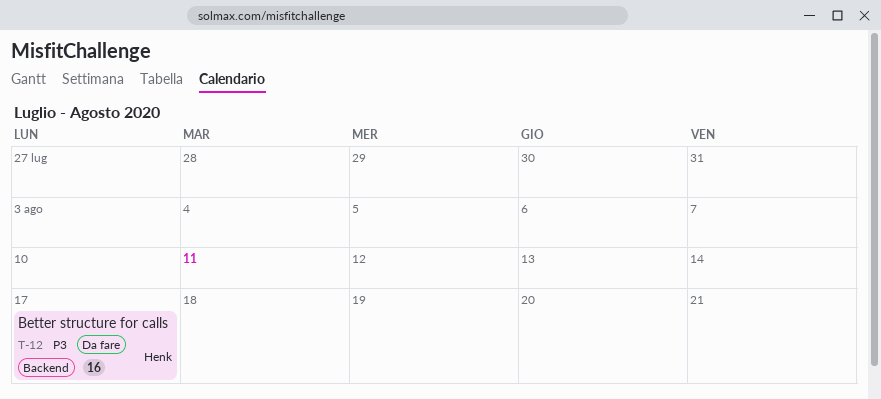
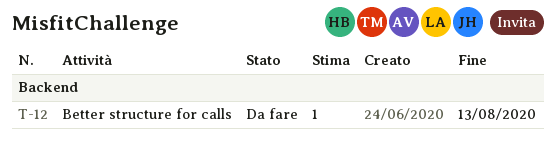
T-12, estimate: 16 -> 1
T-12, due: Aug 17 -> Aug 13

